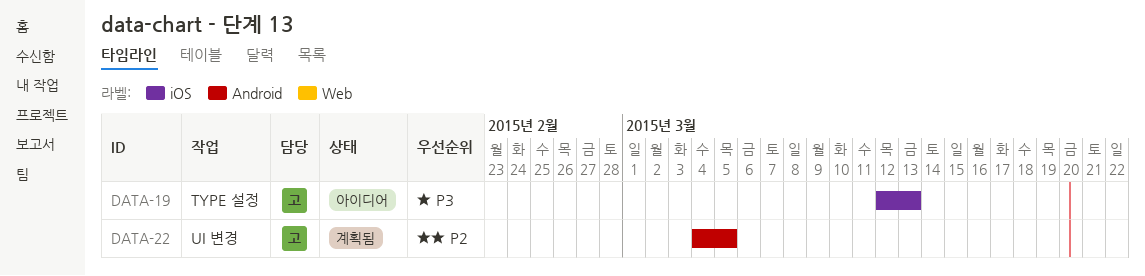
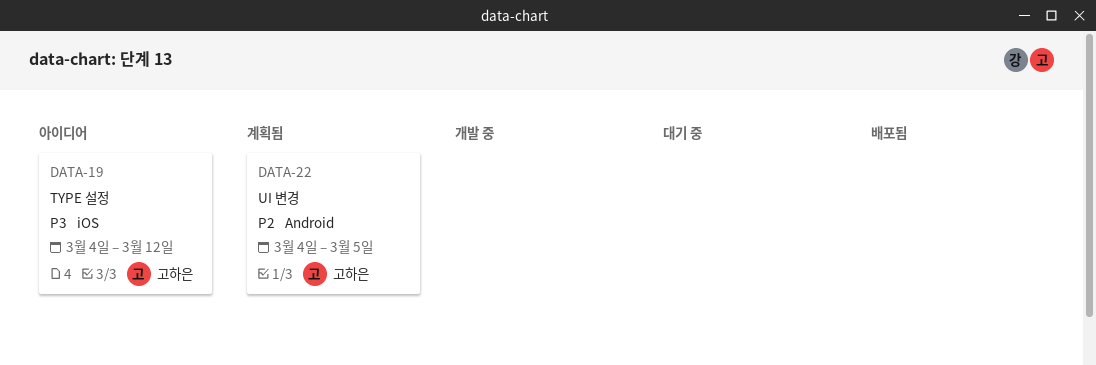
DATA-19, start: Mar 12 -> Mar 4
DATA-19, due: Mar 13 -> Mar 12

